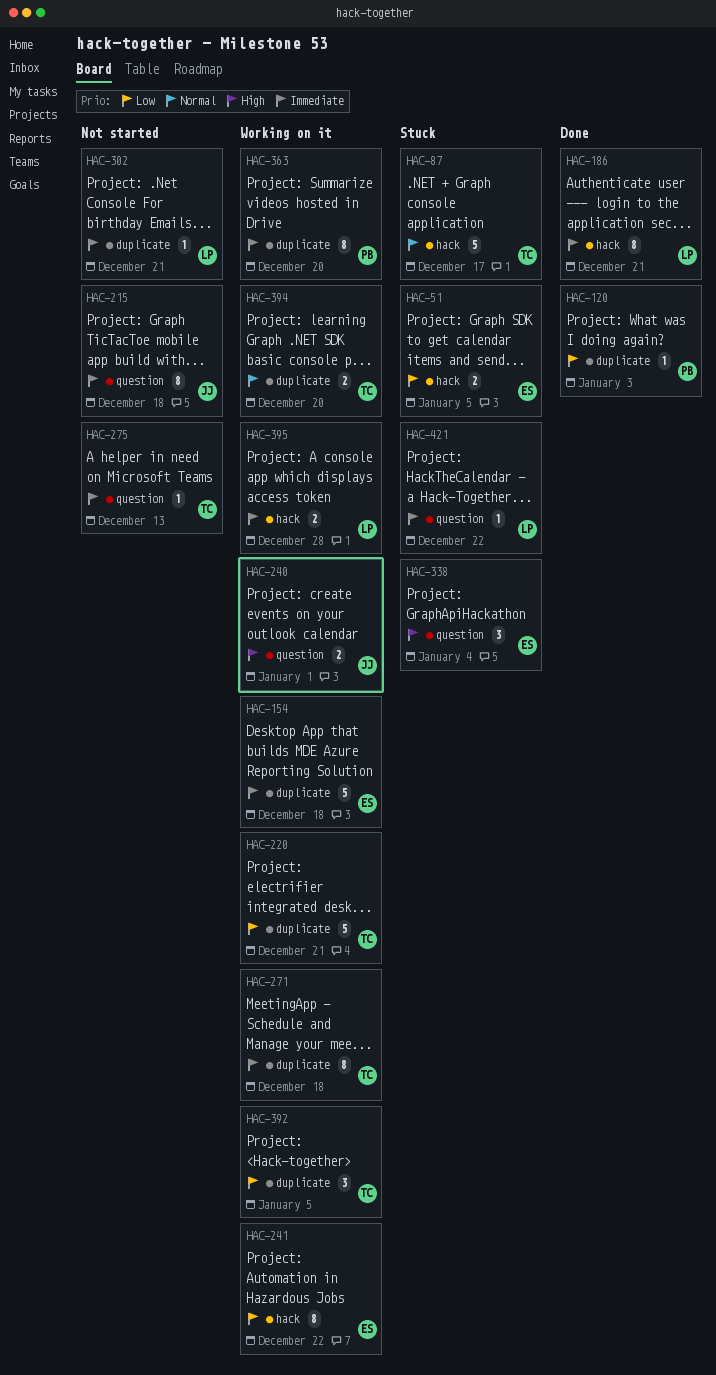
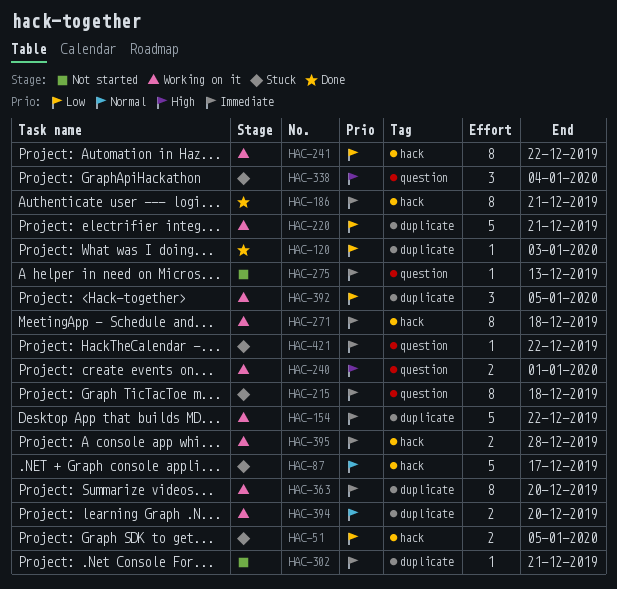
HAC-154, due: Dec 18 -> Dec 22
HAC-215, status: Not started -> Stuck
HAC-271, label: duplicate -> hack

